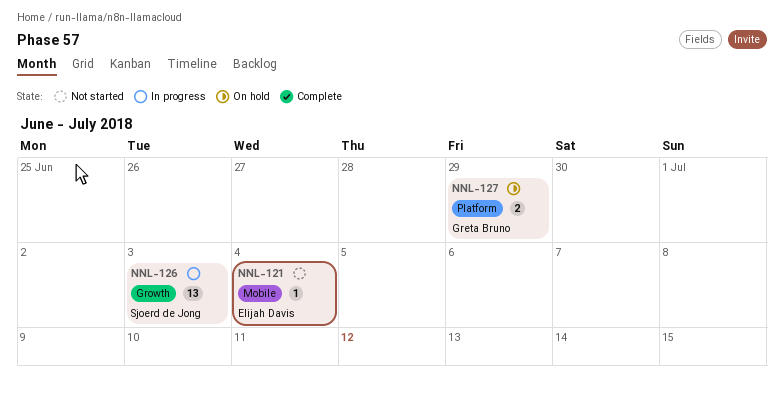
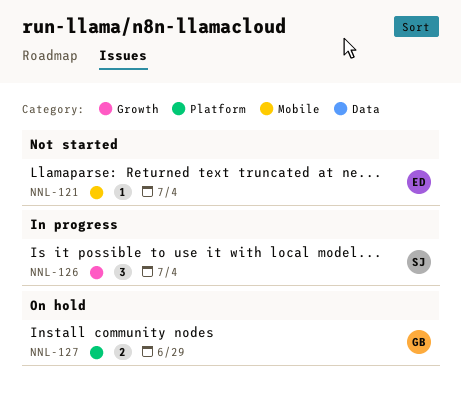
NNL-126, estimate: 13 -> 3
NNL-126, due: Jul 3 -> Jul 4

